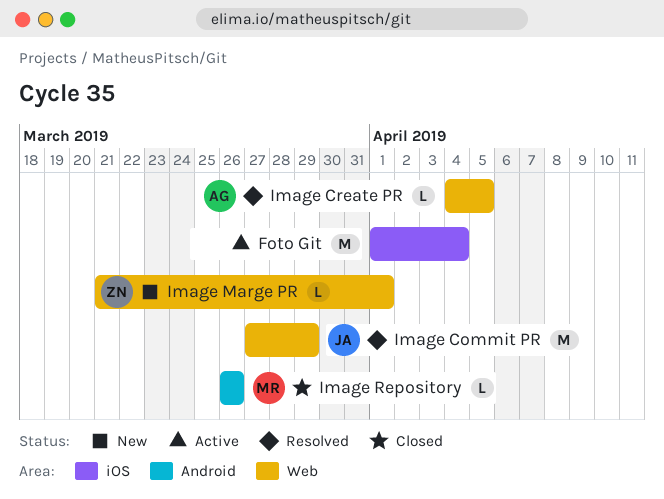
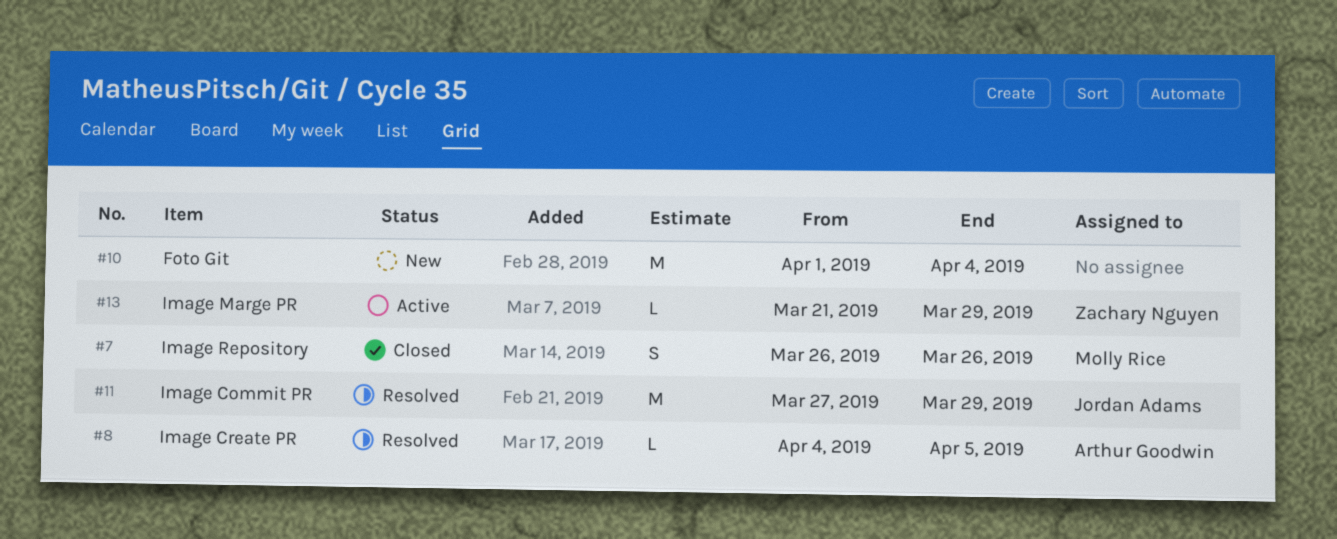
Foto Git, status: Active -> New
Image Marge PR, status: New -> Active
Image Marge PR, due: Apr 1 -> Mar 29
Image Repository, estimate: L -> S

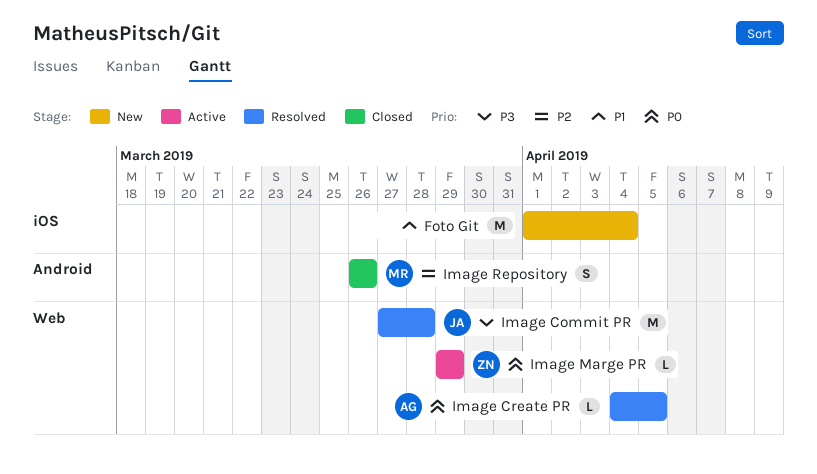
Image Commit PR, due: Mar 29 -> Mar 28
Image Marge PR, start: Mar 21 -> Mar 29

